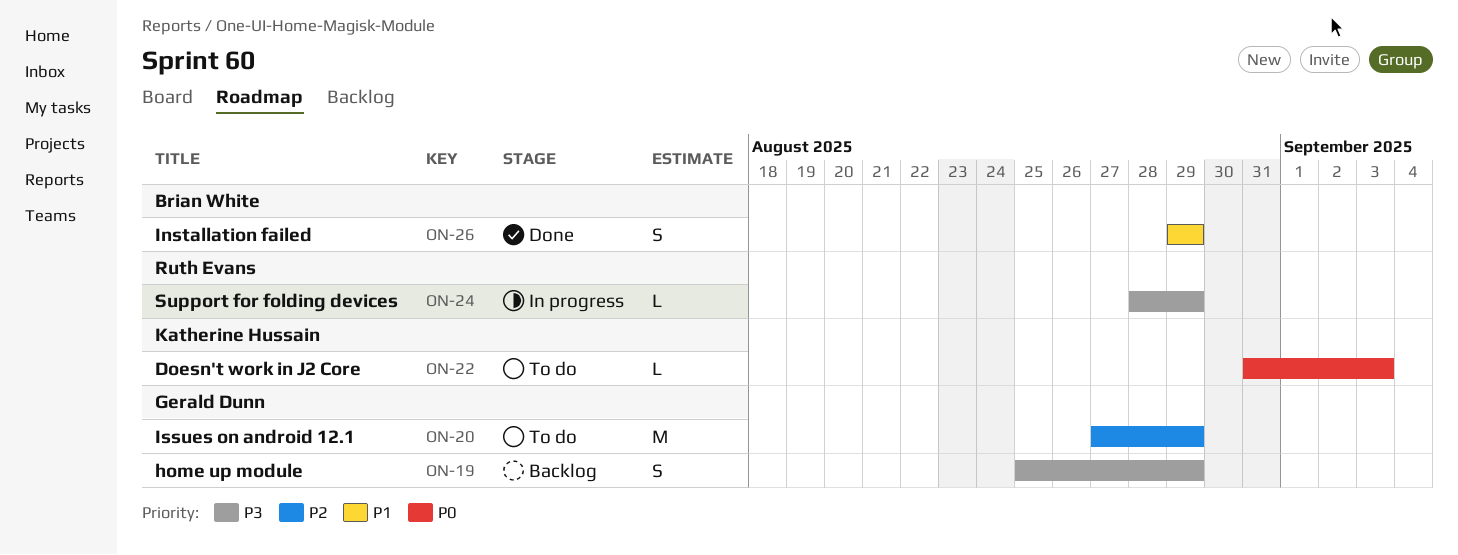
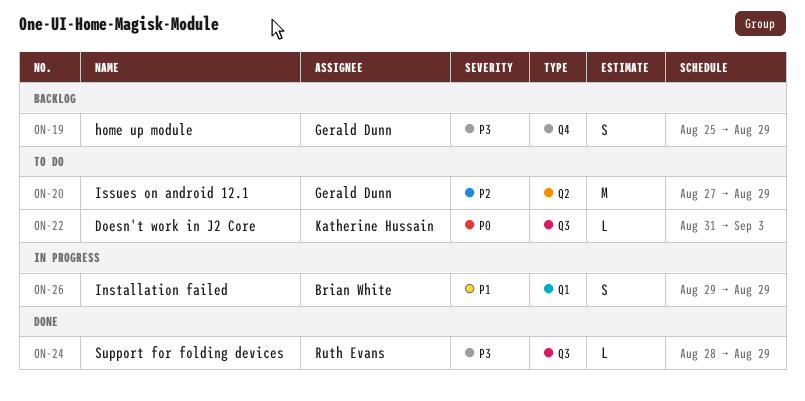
ON-24, status: In progress -> Done
ON-26, status: Done -> In progress

